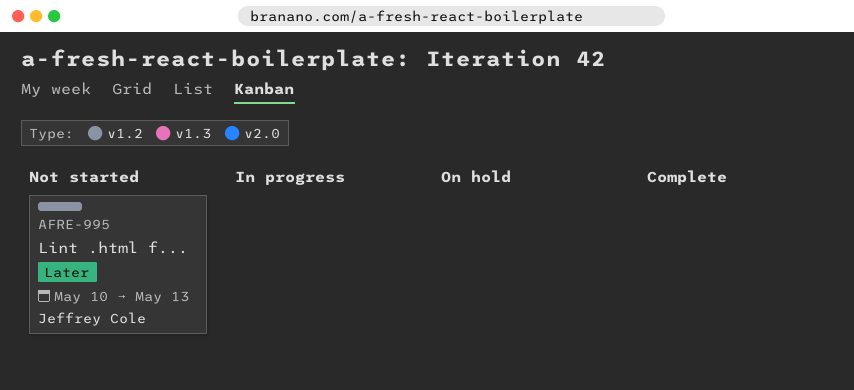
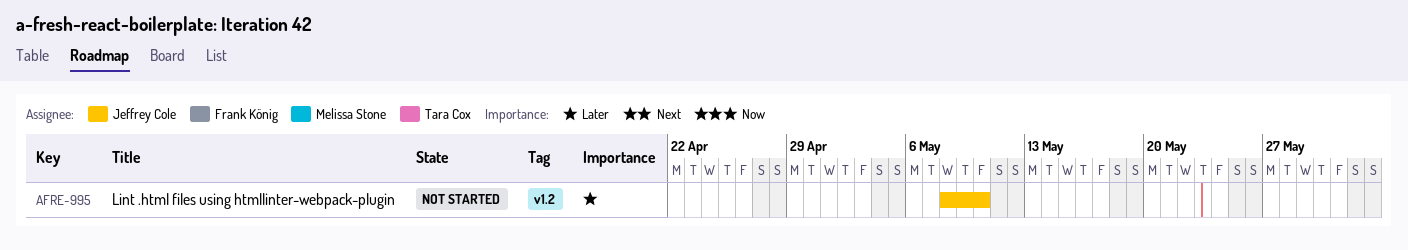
AFRE-995, start: May 10 -> May 8
AFRE-995, due: May 13 -> May 10

